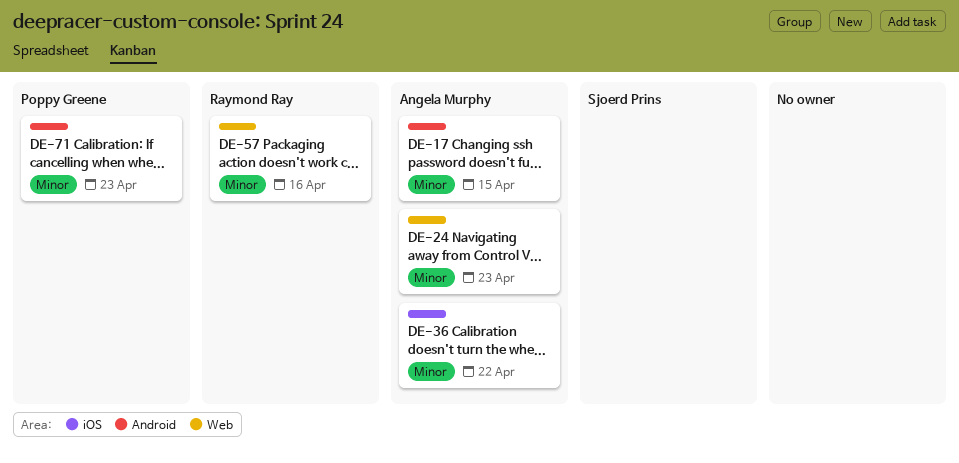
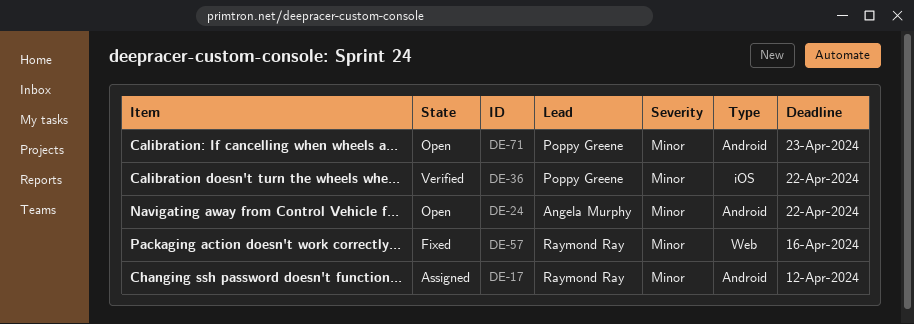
DE-17, owner: Angela Murphy -> Raymond Ray
DE-17, due: Apr 15 -> Apr 12
DE-24, label: Web -> Android
DE-24, due: Apr 23 -> Apr 22
DE-36, owner: Angela Murphy -> Poppy Greene

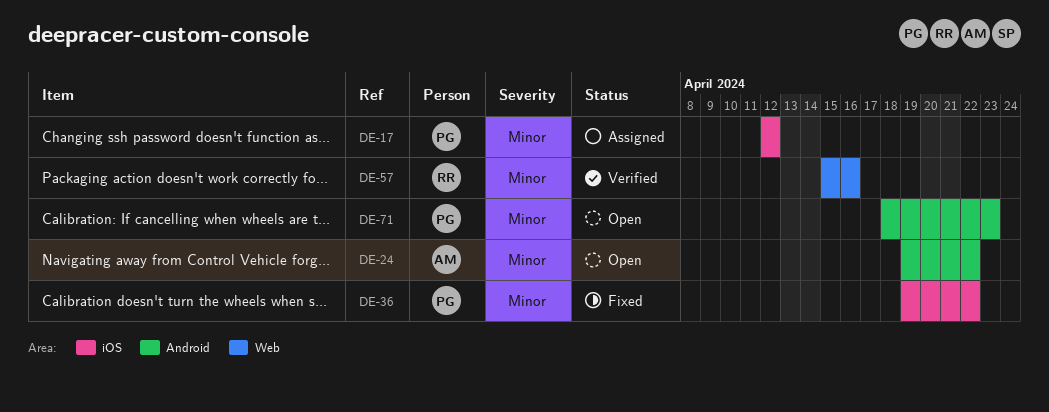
DE-17, owner: Raymond Ray -> Poppy Greene
DE-17, label: Android -> iOS
DE-36, status: Verified -> Fixed
DE-57, status: Fixed -> Verified

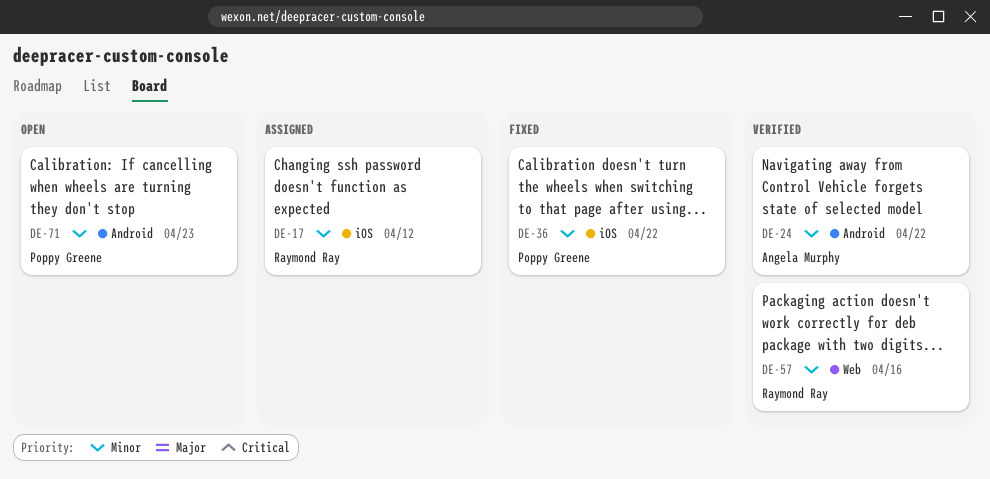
DE-17, owner: Poppy Greene -> Raymond Ray
DE-24, status: Open -> Verified

